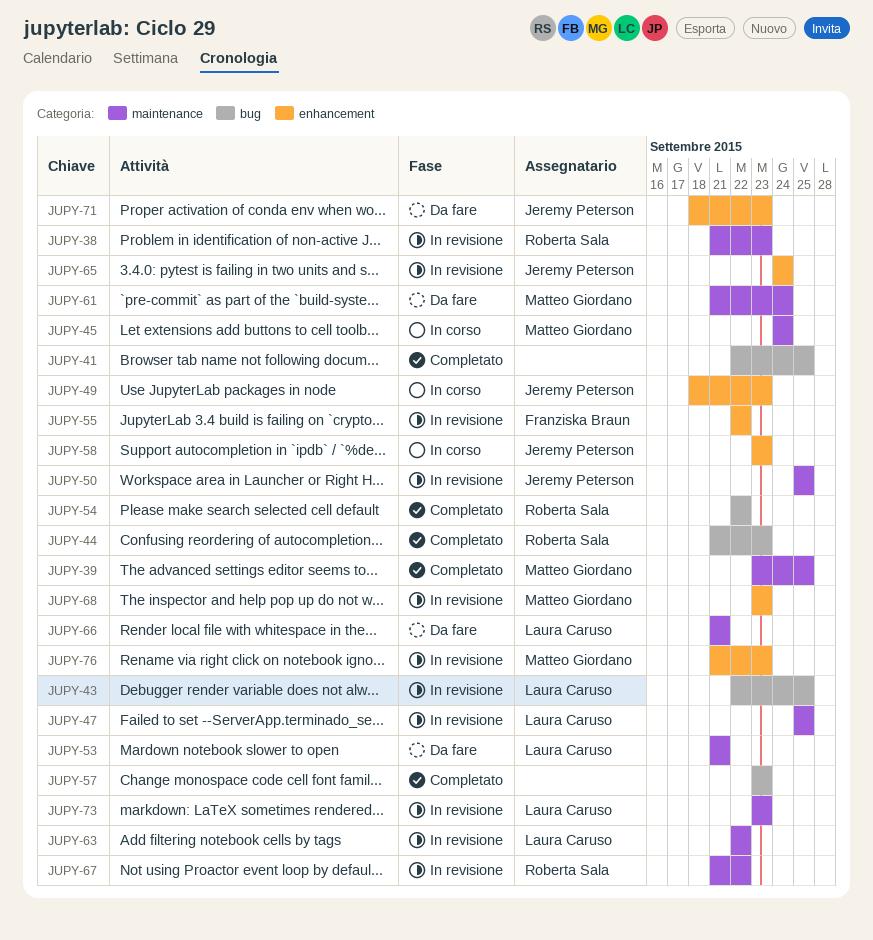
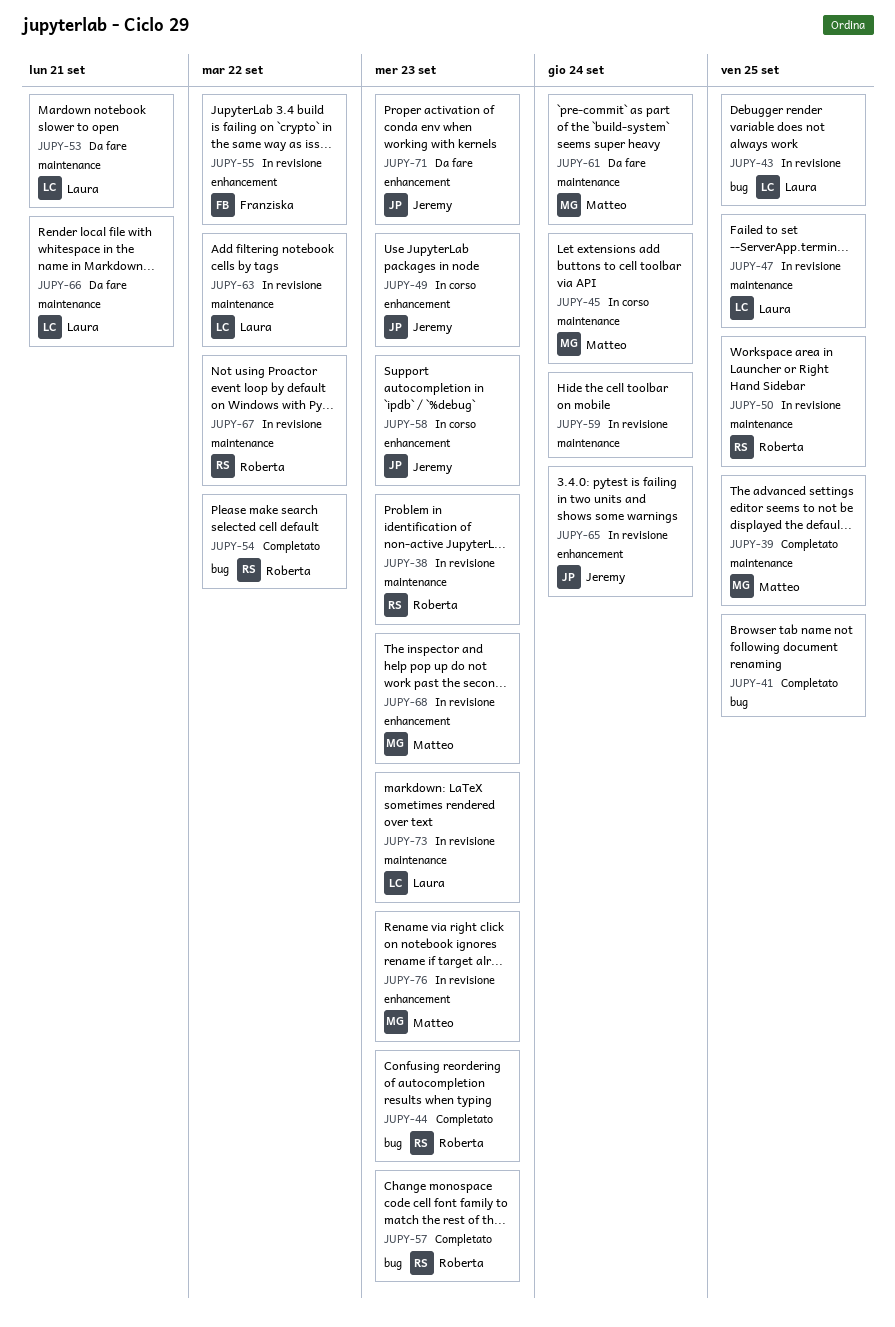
JUPY-50, owner: Jeremy Peterson -> Roberta Sala
JUPY-57, owner: none -> Roberta Sala
JUPY-59: none -> present

